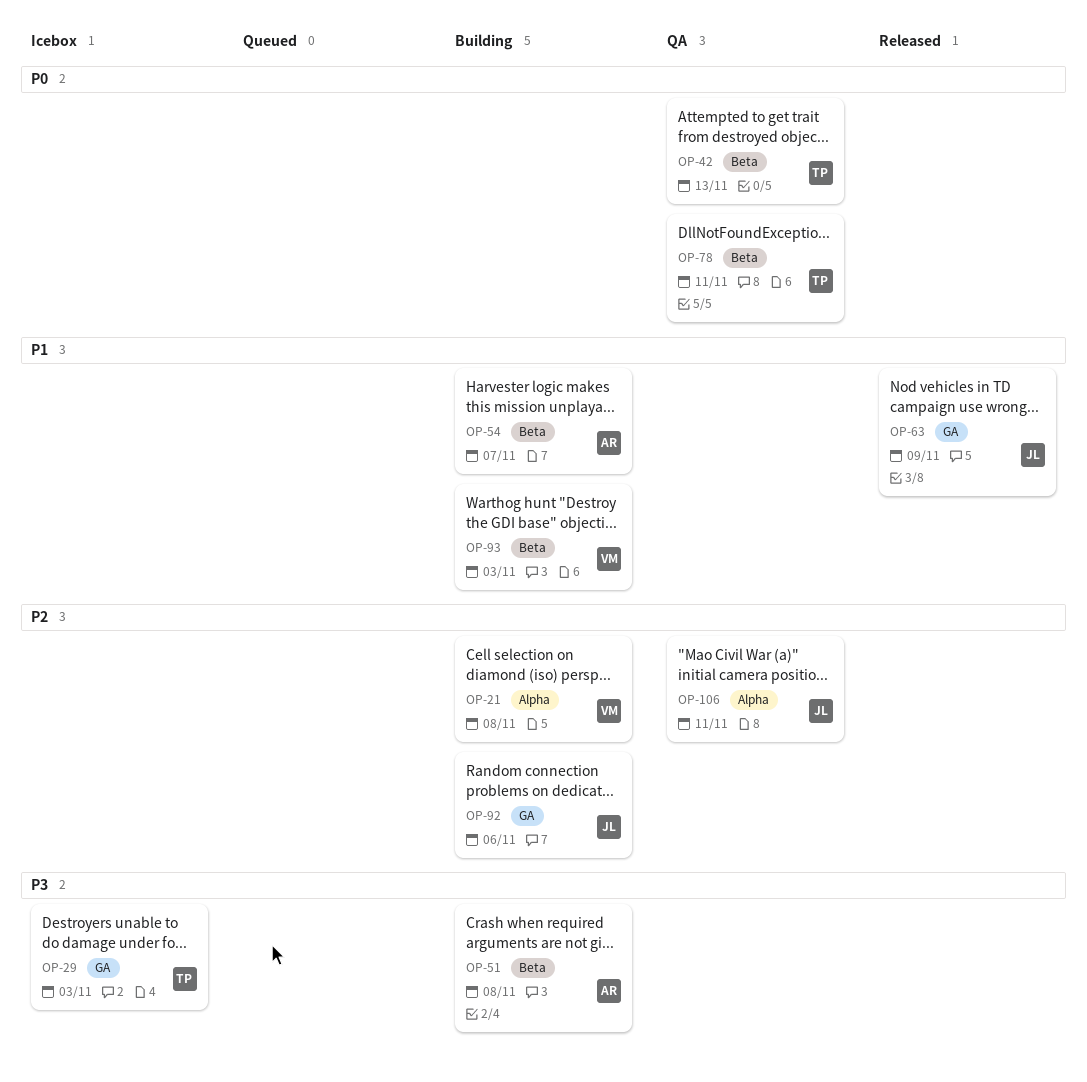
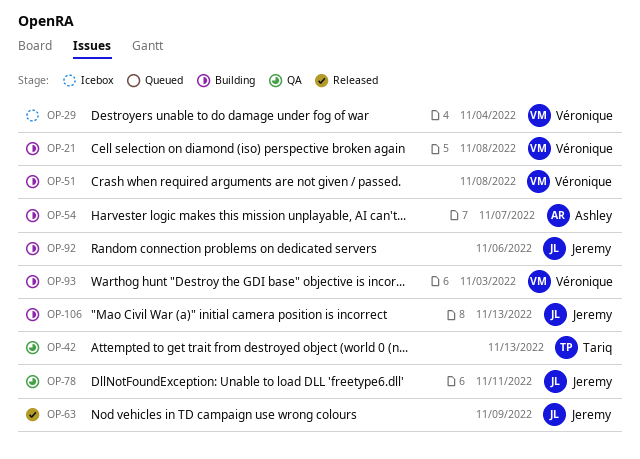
OP-29, owner: Tariq -> Véronique
OP-29, due: Nov 3 -> Nov 4
OP-51, owner: Ashley -> Véronique
OP-78, owner: Tariq -> Jeremy
OP-106, status: QA -> Building
OP-106, due: Nov 11 -> Nov 13

